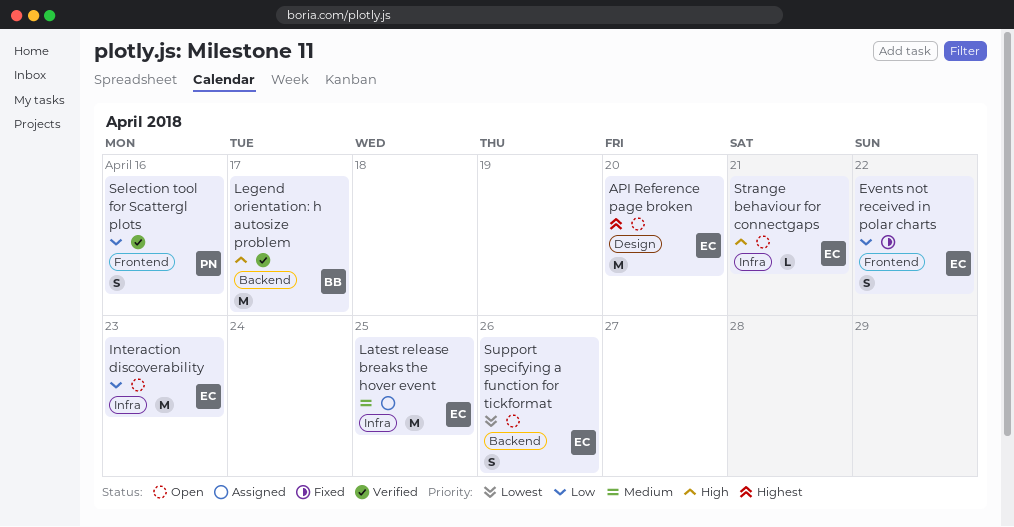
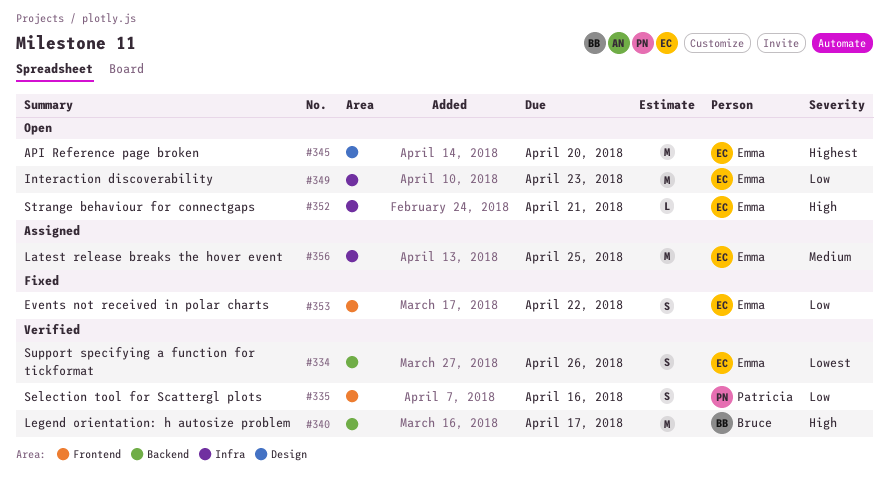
Support specifying a function for tickformat, status: Open -> Verified

